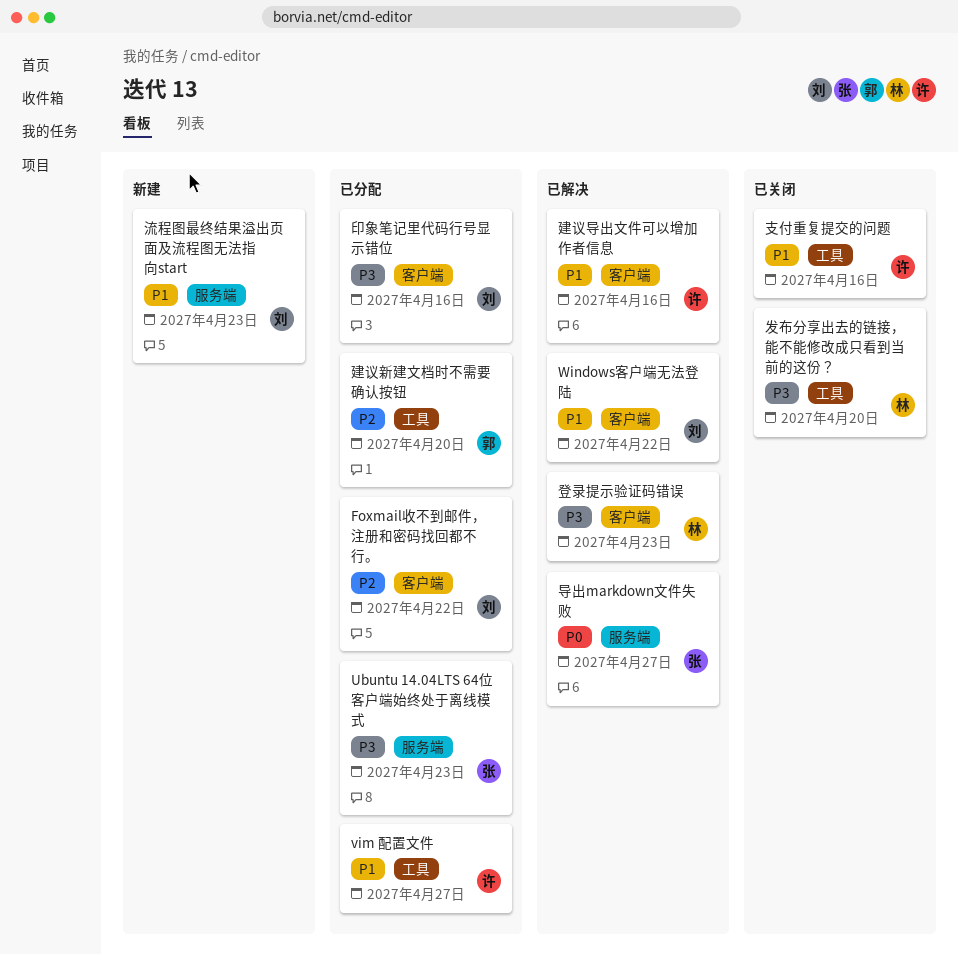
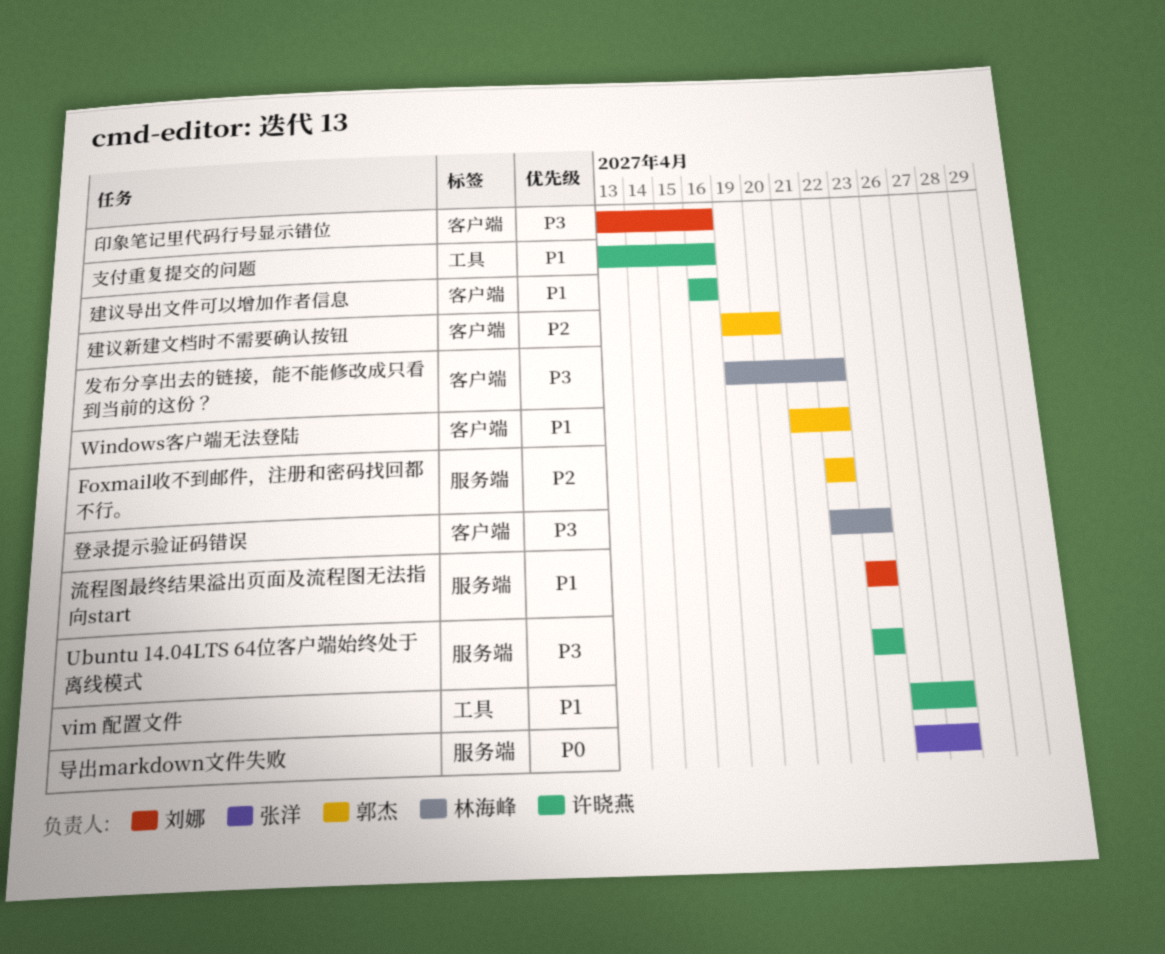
Foxmail收不到邮件，注册和密码找回都不行。, owner: 刘娜 -> 郭杰
Foxmail收不到邮件，注册和密码找回都不行。, label: 客户端 -> 服务端
Ubuntu 14.04LTS 64位客户端始终处于离线模式, owner: 张洋 -> 许晓燕
Windows客户端无法登陆, owner: 刘娜 -> 郭杰
发布分享出去的链接，能不能修改成只看到当前的这份？, label: 工具 -> 客户端
发布分享出去的链接，能不能修改成只看到当前的这份？, due: Apr 20 -> Apr 22
建议新建文档时不需要确认按钮, label: 工具 -> 客户端

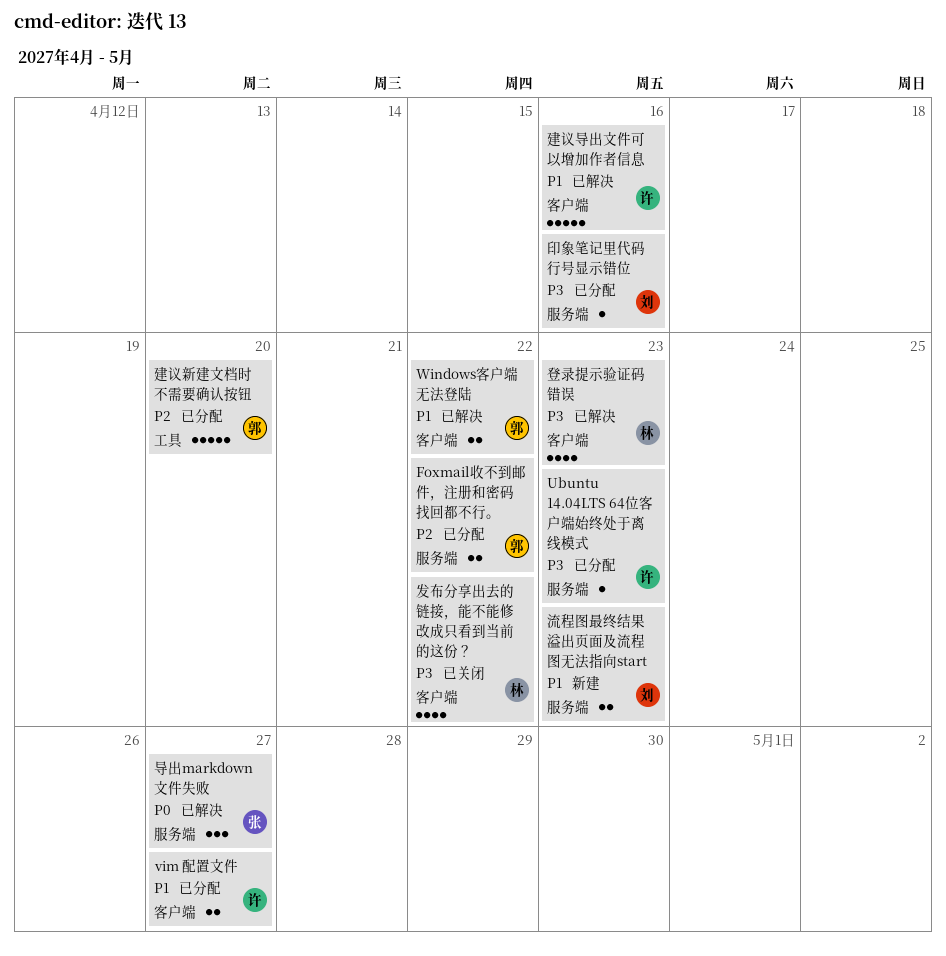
vim 配置文件, label: 工具 -> 客户端
印象笔记里代码行号显示错位, label: 客户端 -> 服务端
建议新建文档时不需要确认按钮, label: 客户端 -> 工具
支付重复提交的问题: present -> none

